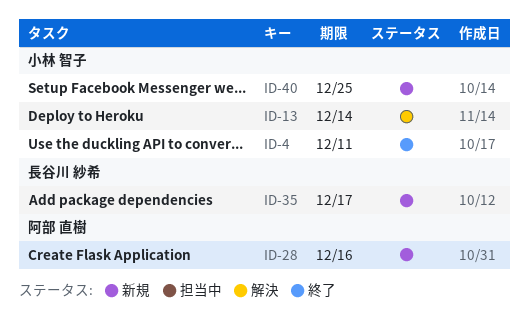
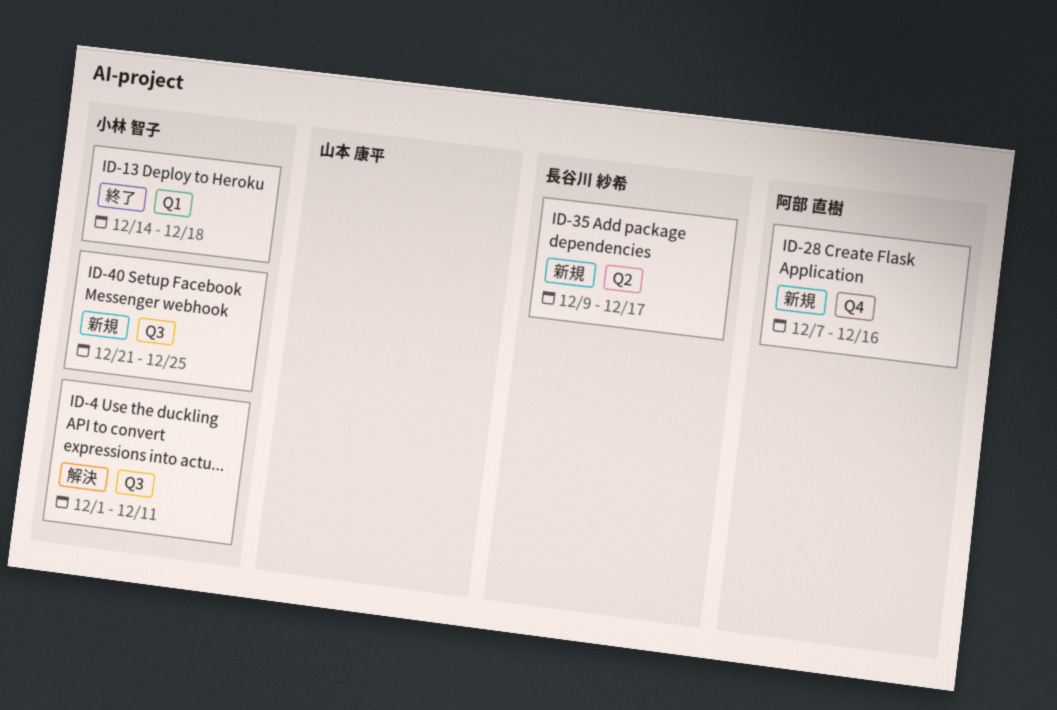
ID-4, status: 終了 -> 解決
ID-13, status: 解決 -> 終了
ID-13, due: Dec 14 -> Dec 18

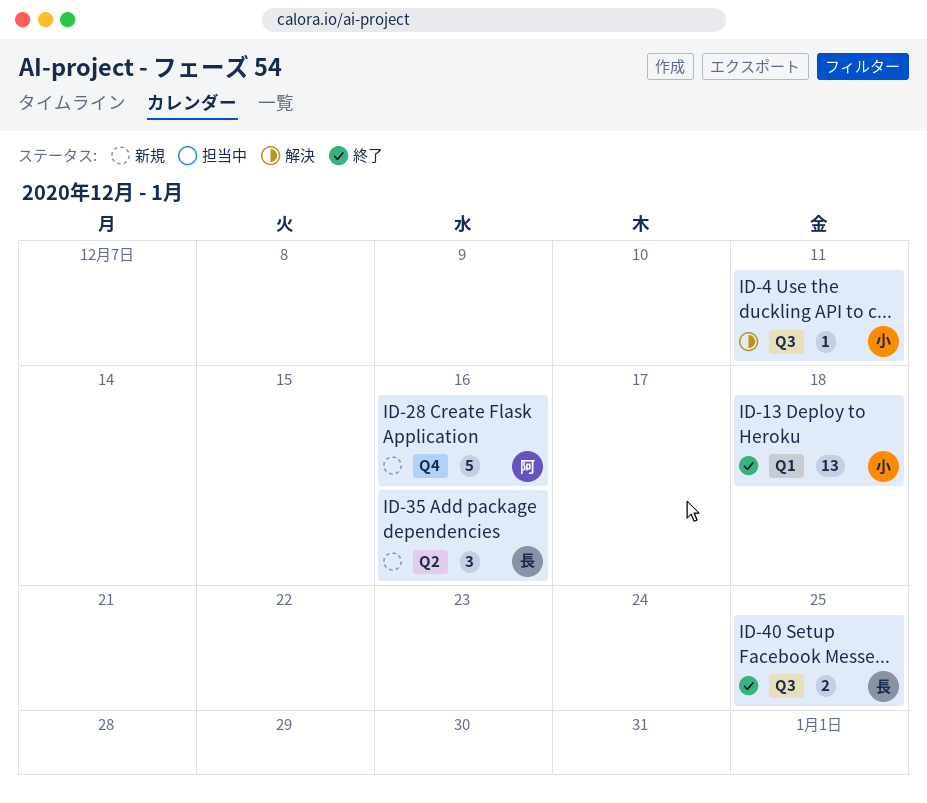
ID-35, due: Dec 17 -> Dec 16
ID-40, status: 新規 -> 終了
ID-40, owner: 小林 智子 -> 長谷川 紗希

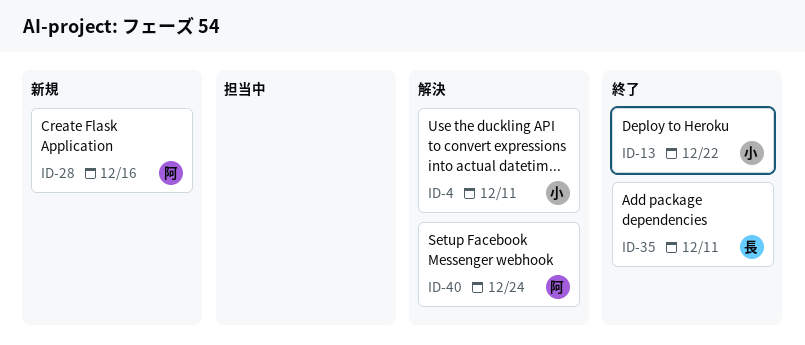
ID-13, due: Dec 18 -> Dec 22
ID-35, status: 新規 -> 終了
ID-35, due: Dec 16 -> Dec 11
ID-40, status: 終了 -> 解決
ID-40, owner: 長 -> 阿
ID-40, due: Dec 25 -> Dec 24

